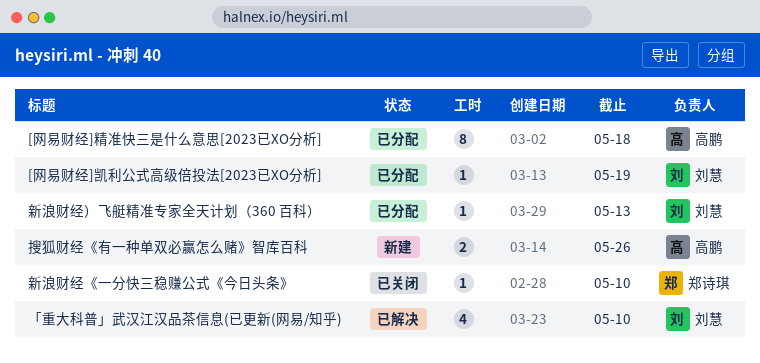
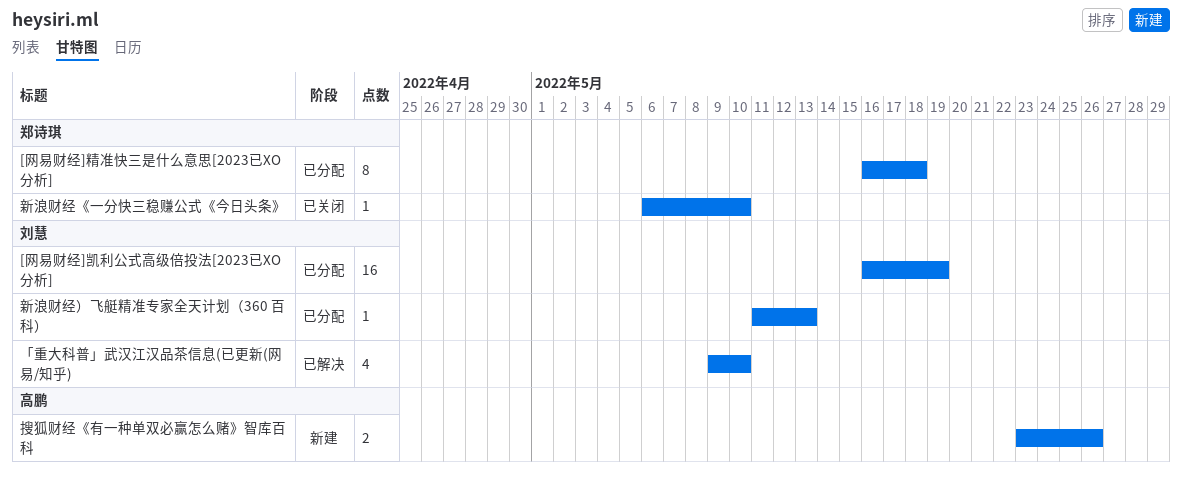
[网易财经]凯利公式高级倍投法[2023已XO分析], estimate: 1 -> 16
[网易财经]精准快三是什么意思[2023已XO分析], owner: 高鹏 -> 郑诗琪

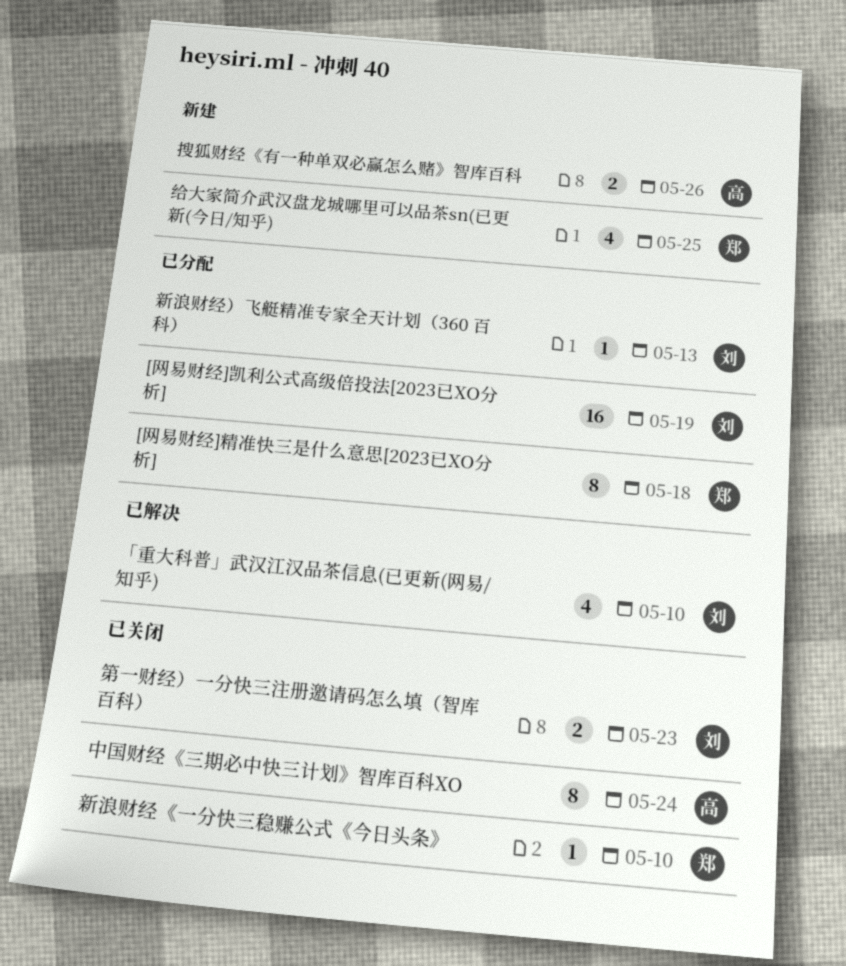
中国财经《三期必中快三计划》智库百科XO: none -> present
第一财经）一分快三注册邀请码怎么填（智库百科）: none -> present
给大家简介武汉盘龙城哪里可以品茶sn(已更新(今日/知乎): none -> present

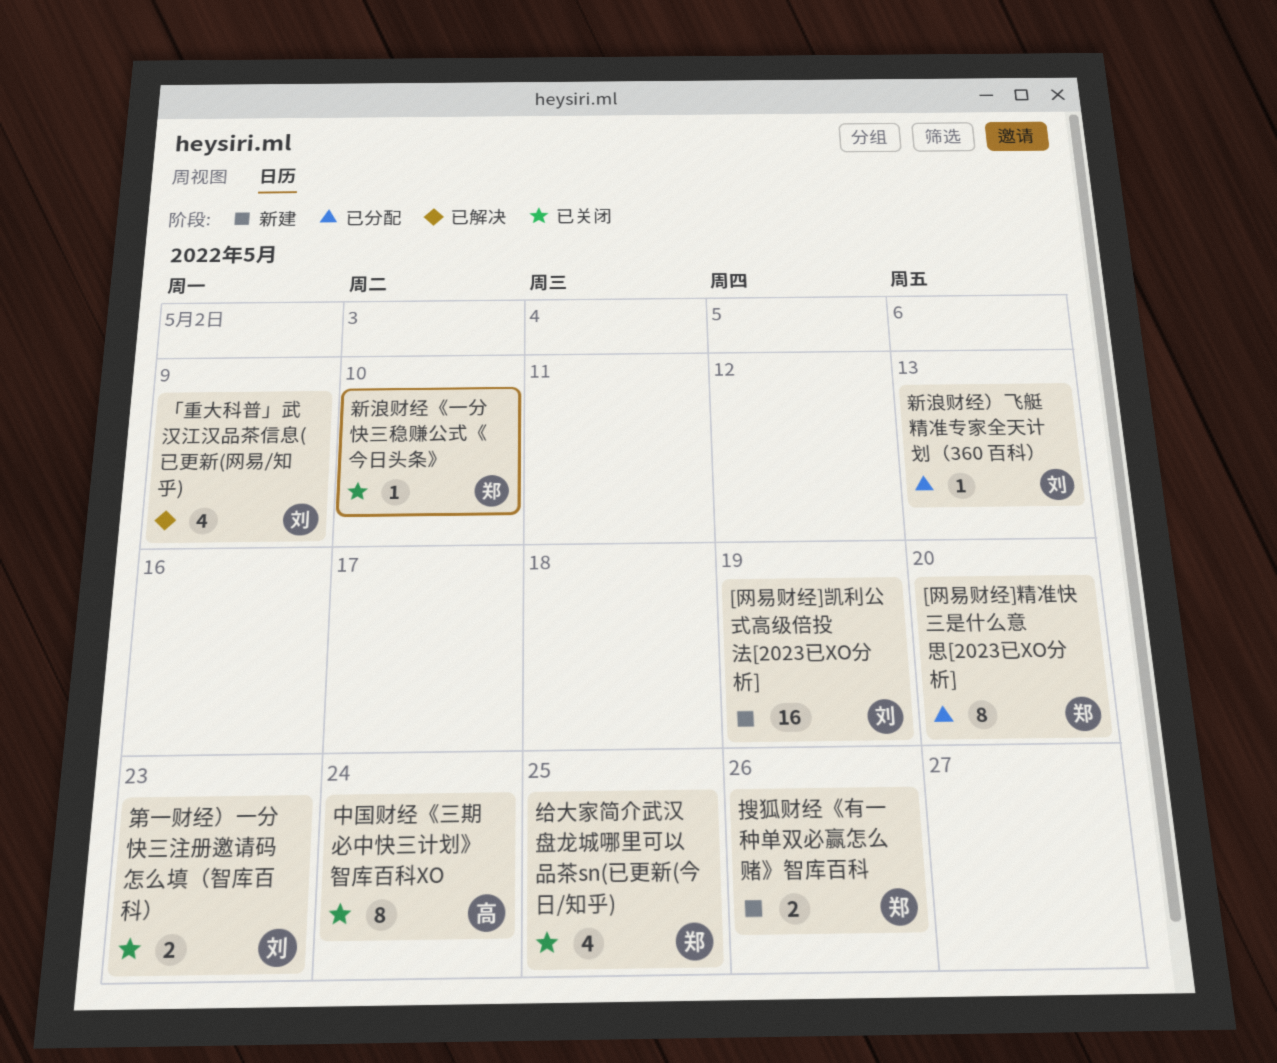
[网易财经]凯利公式高级倍投法[2023已XO分析], status: 已分配 -> 新建
[网易财经]精准快三是什么意思[2023已XO分析], due: May 18 -> May 20
「重大科普」武汉江汉品茶信息(已更新(网易/知乎), due: May 10 -> May 9
搜狐财经《有一种单双必赢怎么赌》智库百科, owner: 高 -> 郑
给大家简介武汉盘龙城哪里可以品茶sn(已更新(今日/知乎), status: 新建 -> 已关闭

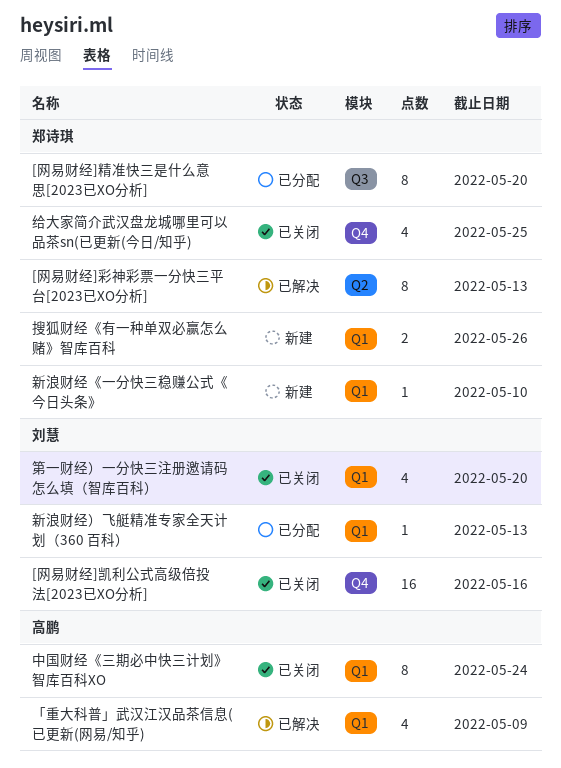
[网易财经]凯利公式高级倍投法[2023已XO分析], status: 新建 -> 已关闭
[网易财经]凯利公式高级倍投法[2023已XO分析], due: May 19 -> May 16
[网易财经]彩神彩票一分快三平台[2023已XO分析]: none -> present
「重大科普」武汉江汉品茶信息(已更新(网易/知乎), owner: 刘慧 -> 高鹏
新浪财经《一分快三稳赚公式《今日头条》, status: 已关闭 -> 新建
第一财经）一分快三注册邀请码怎么填（智库百科）, estimate: 2 -> 4
第一财经）一分快三注册邀请码怎么填（智库百科）, due: May 23 -> May 20

